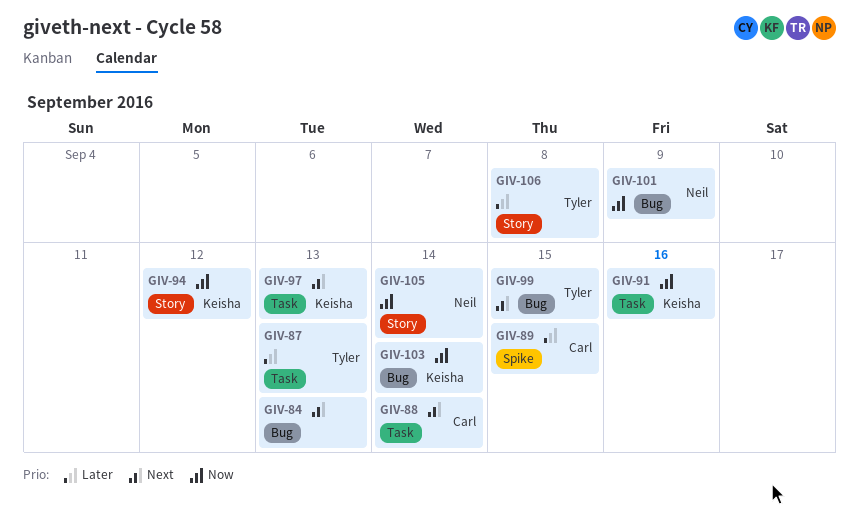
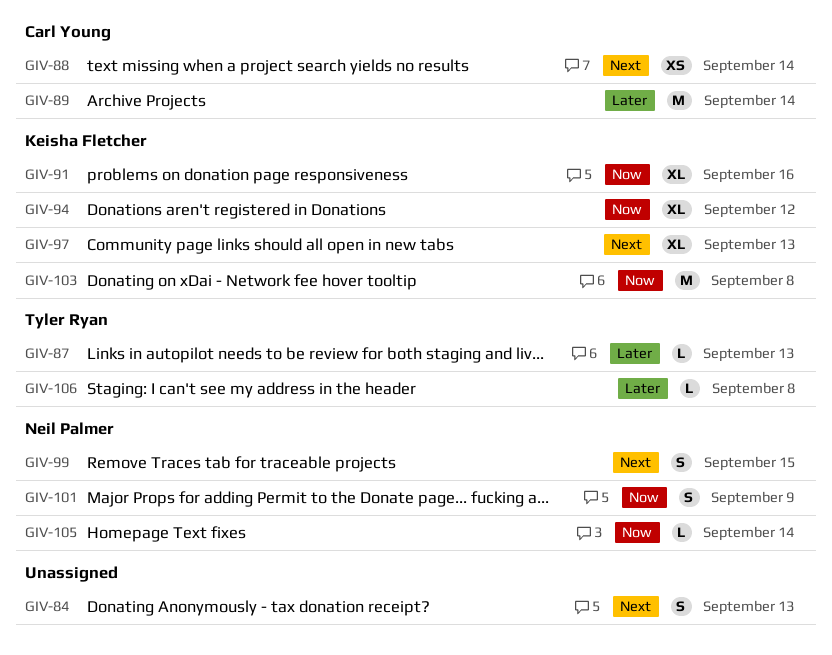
GIV-89, due: Sep 15 -> Sep 14
GIV-99, owner: Tyler Ryan -> Neil Palmer
GIV-103, due: Sep 14 -> Sep 8

